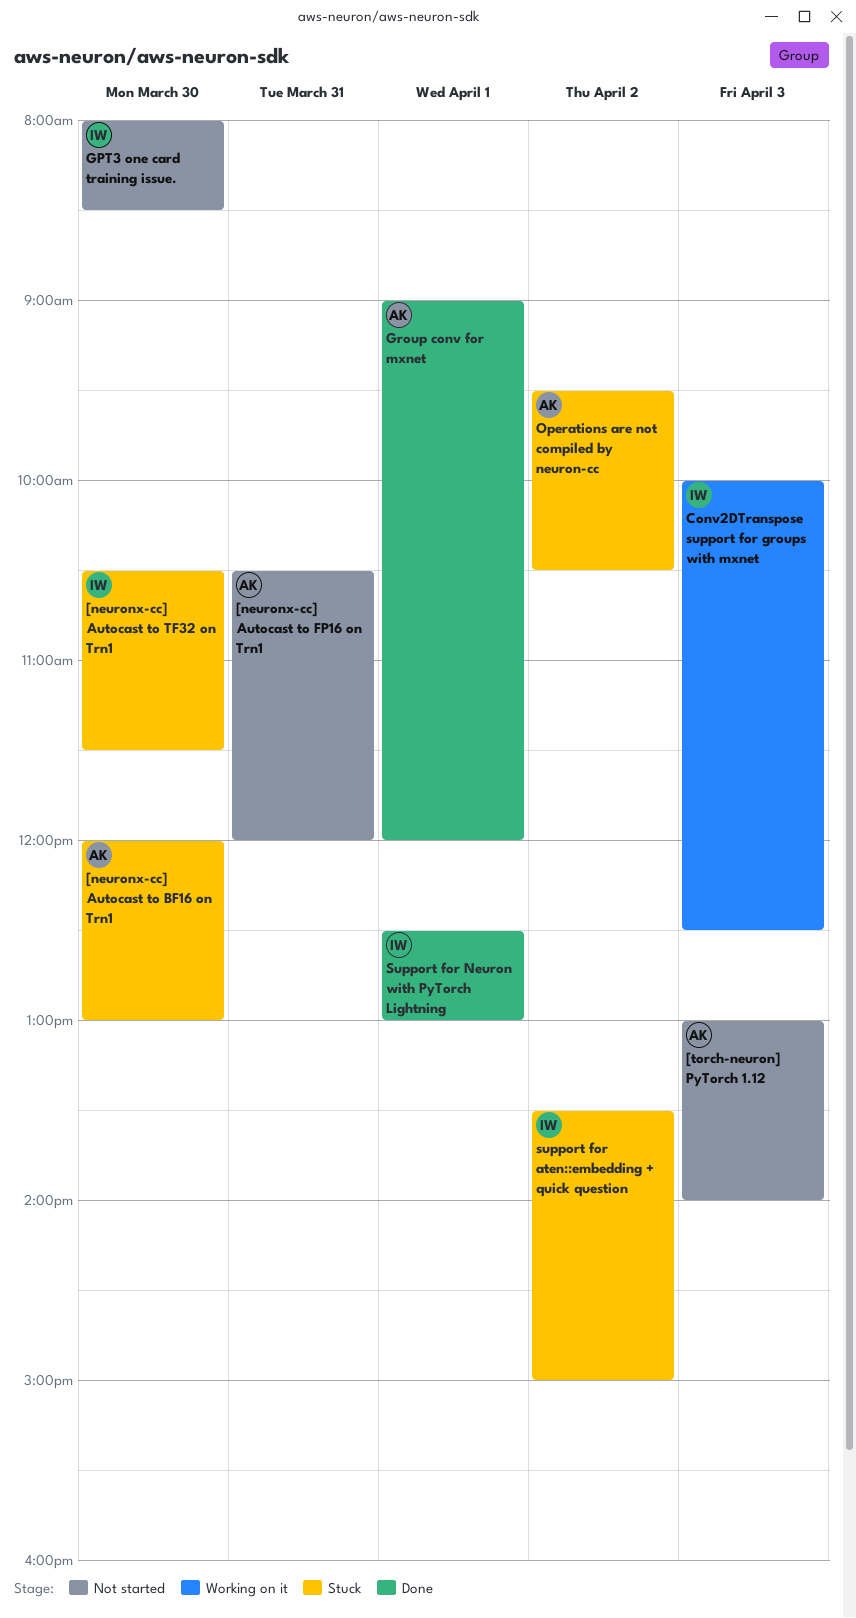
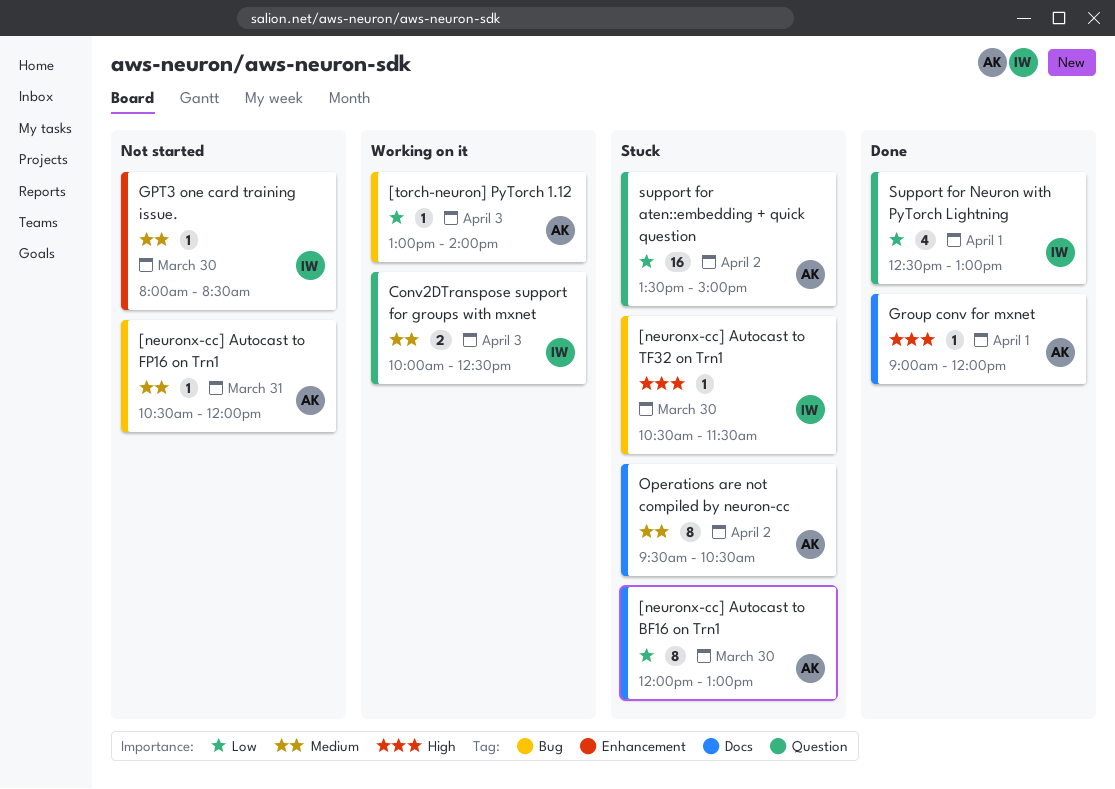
[torch-neuron] PyTorch 1.12, status: Not started -> Working on it
support for aten::embedding + quick question, owner: IW -> AK

